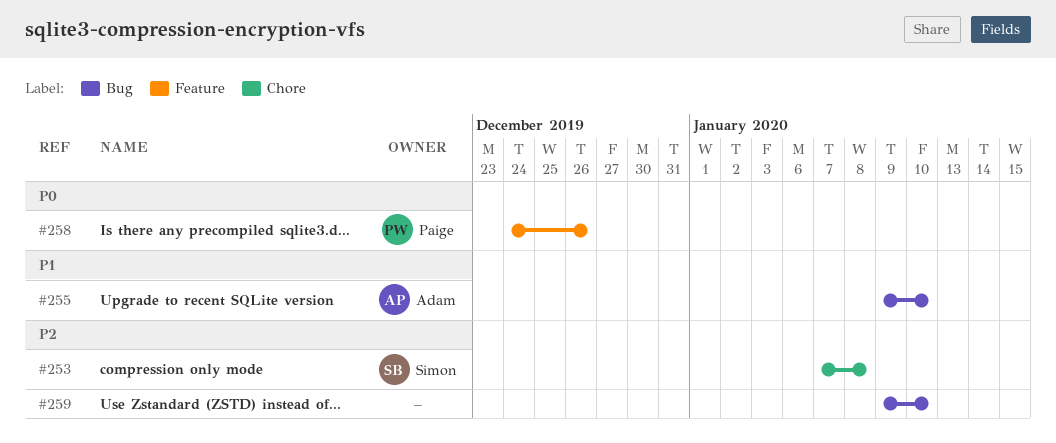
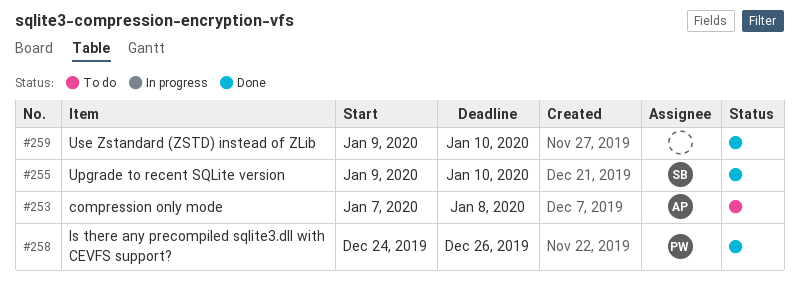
#253, owner: Simon -> Adam
#255, owner: Adam -> Simon

